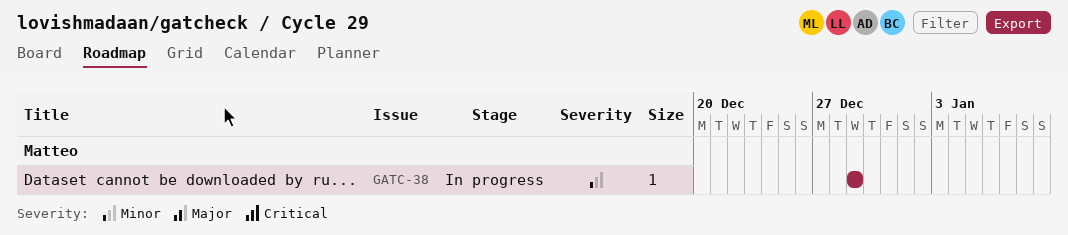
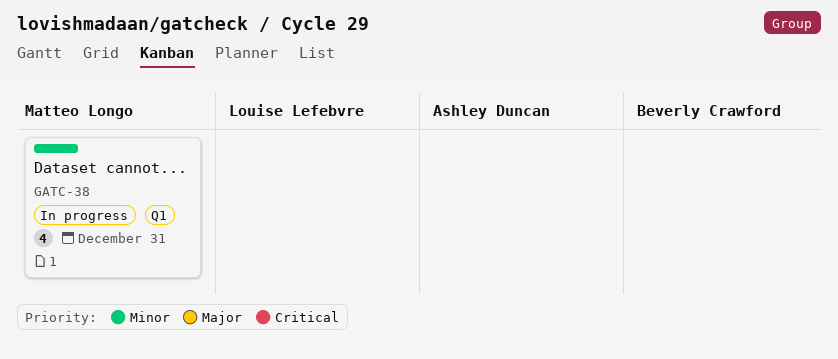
GATC-38, estimate: 1 -> 4
GATC-38, due: Dec 29 -> Dec 31

